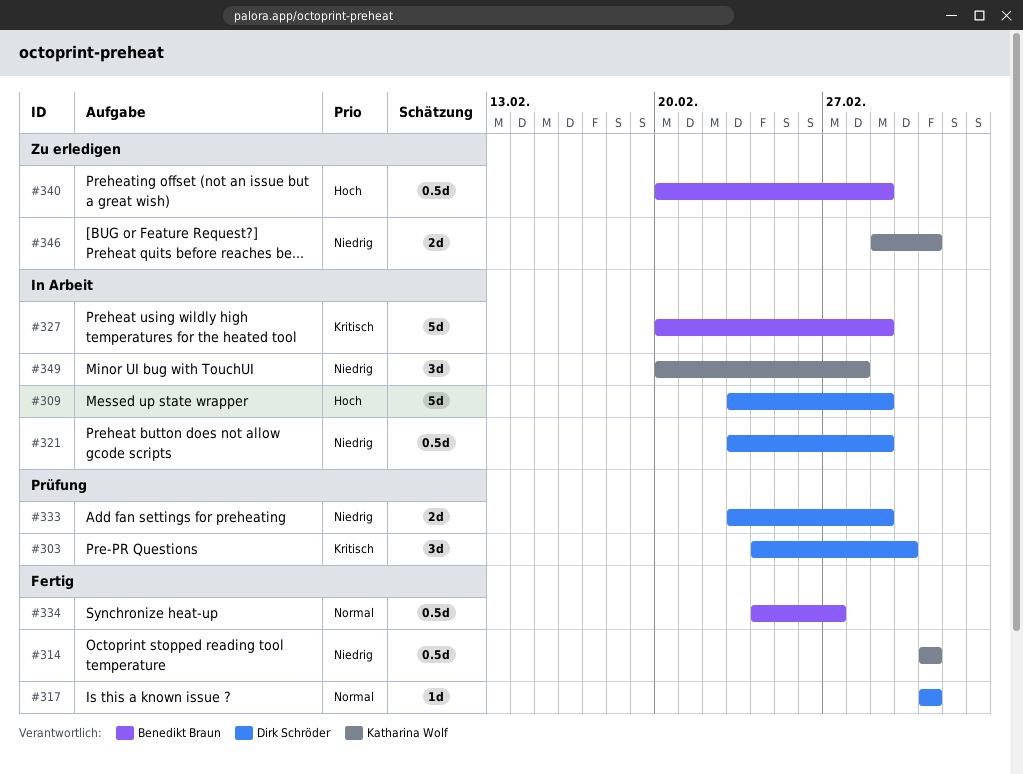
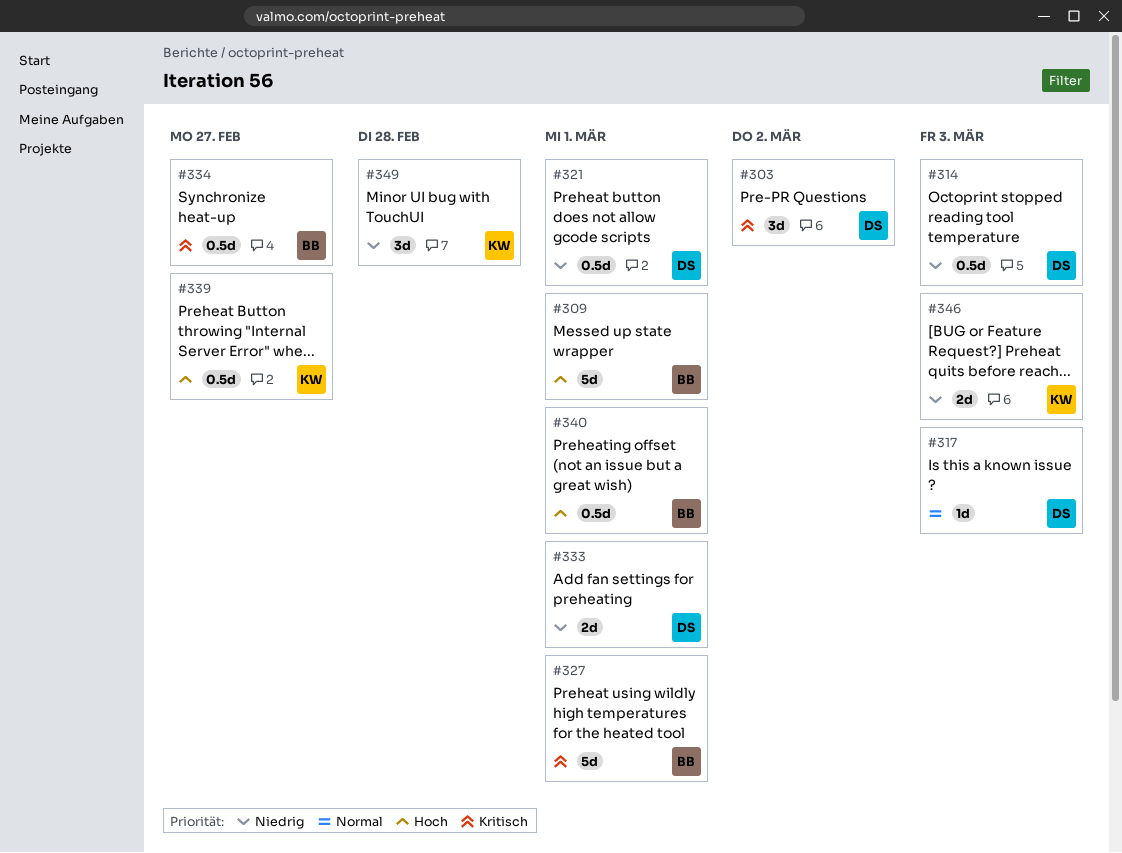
#309, owner: Dirk Schröder -> Benedikt Braun
#314, owner: Katharina Wolf -> Dirk Schröder
#334, priority: Normal -> Kritisch
#339: none -> present

